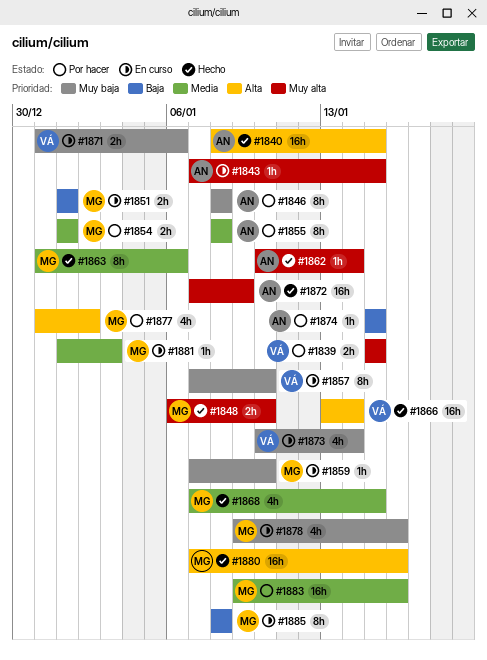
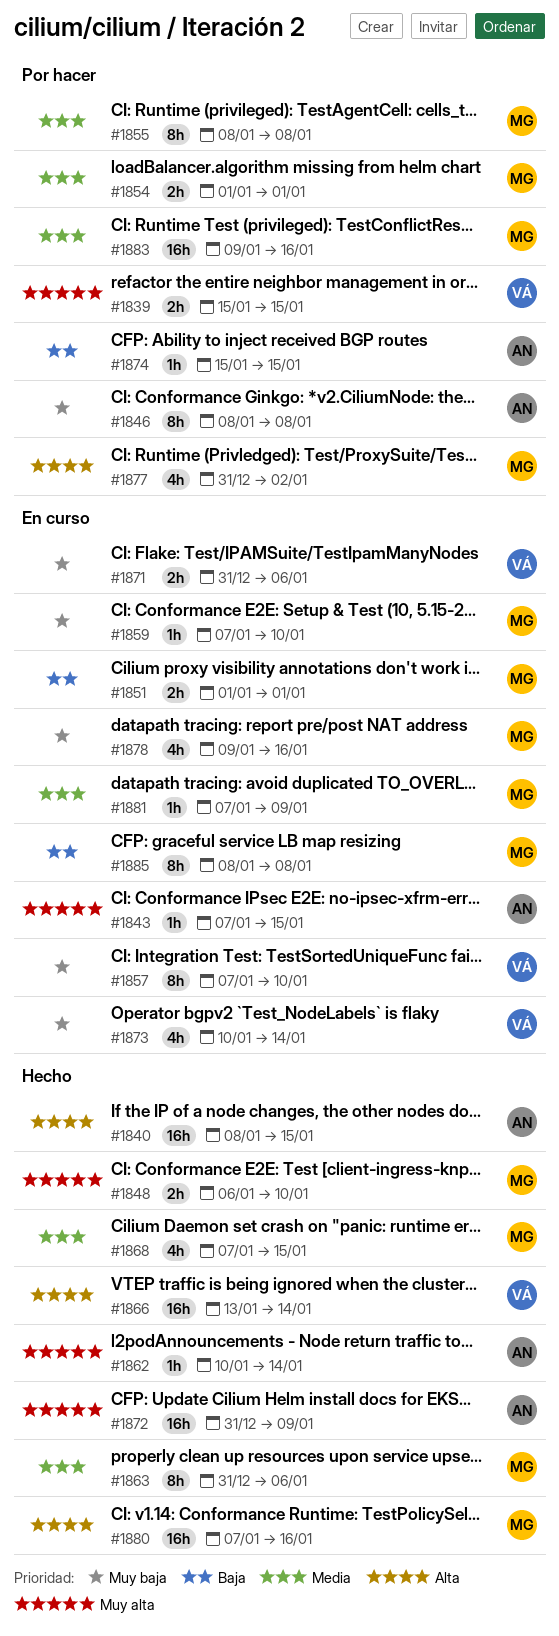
#1855, owner: AN -> MG
#1872, start: Jan 7 -> Dec 31
#1881, start: Jan 1 -> Jan 7
#1881, due: Jan 3 -> Jan 9

